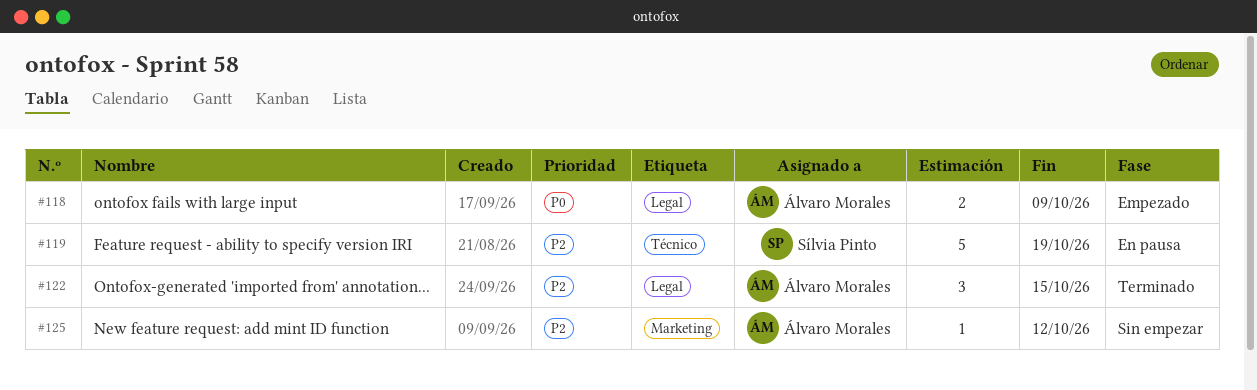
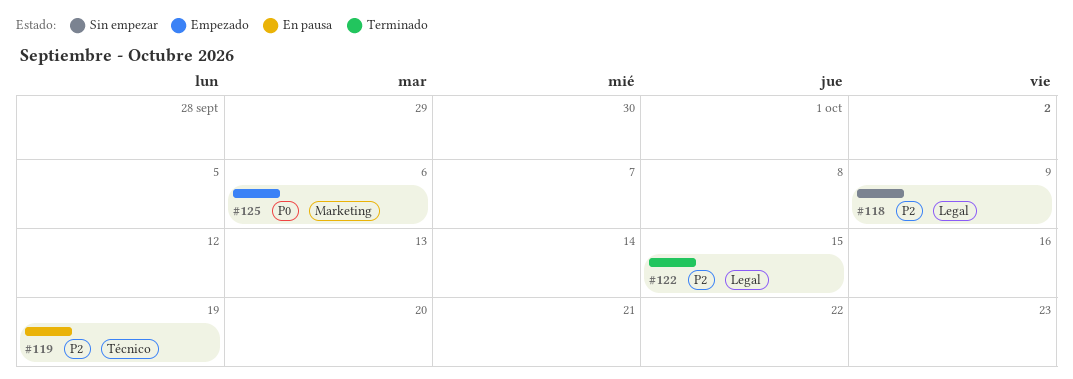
#118, status: Empezado -> Sin empezar
#118, priority: P0 -> P2
#125, status: Sin empezar -> Empezado
#125, priority: P2 -> P0
#125, due: Oct 12 -> Oct 6

